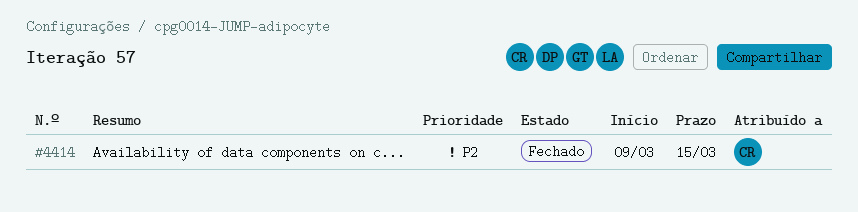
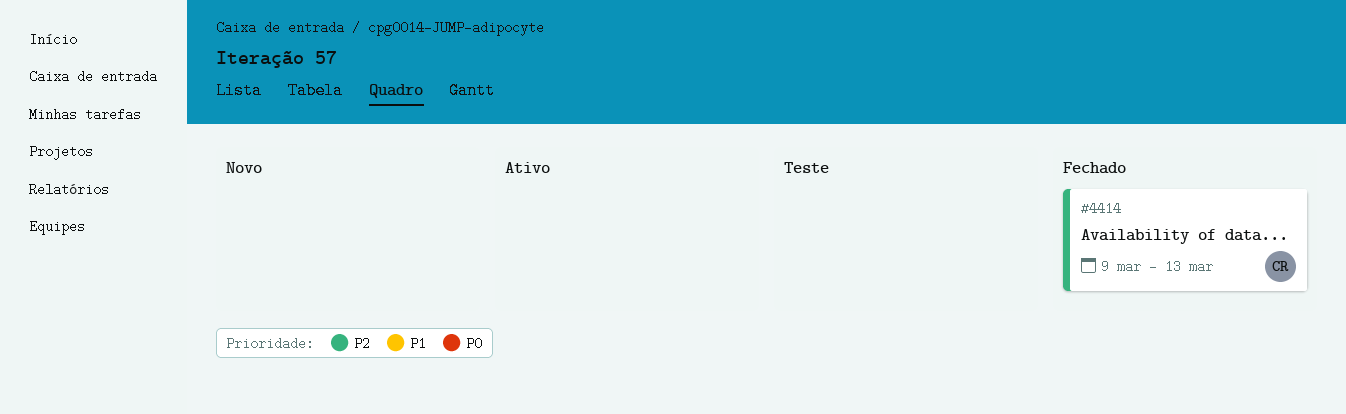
#4414, due: Mar 15 -> Mar 13

